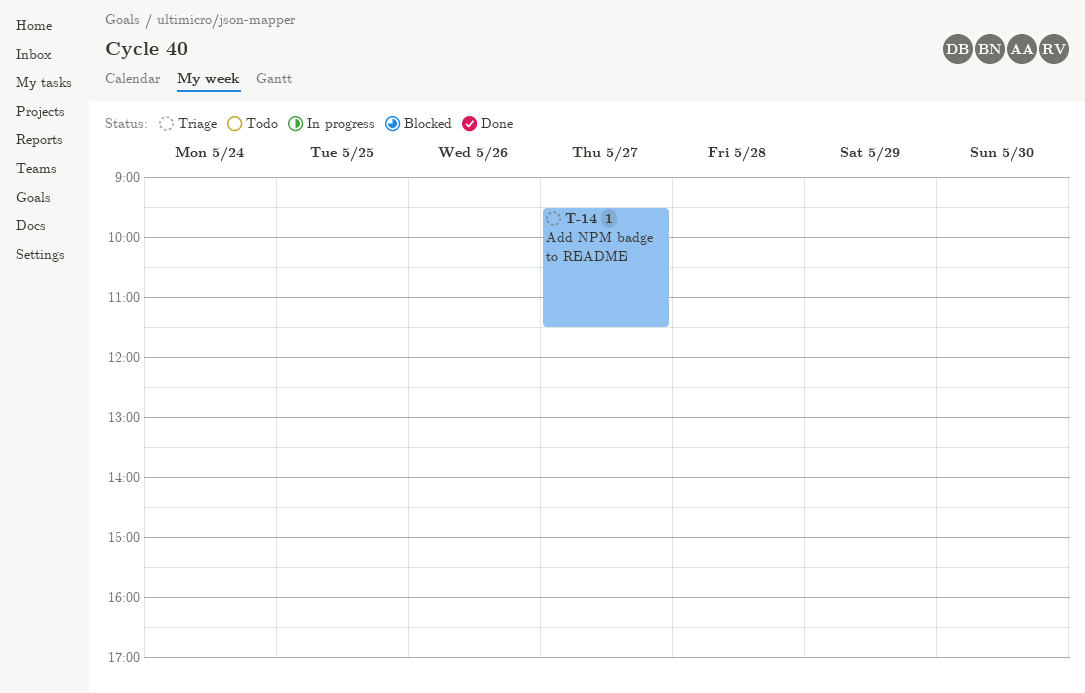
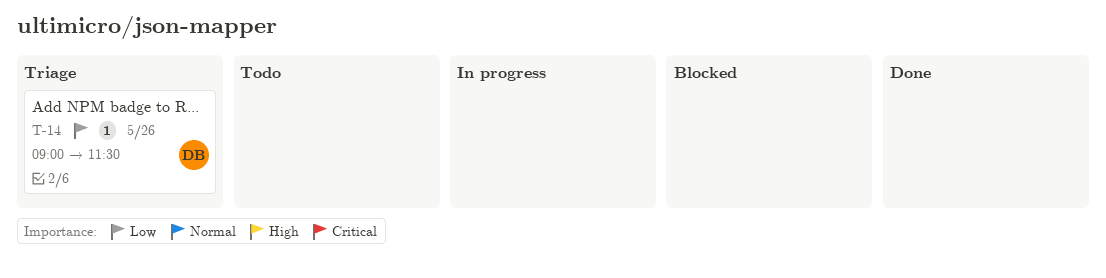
T-14, day: May 27 -> May 26
T-14, begins: 09:30 -> 09:00

